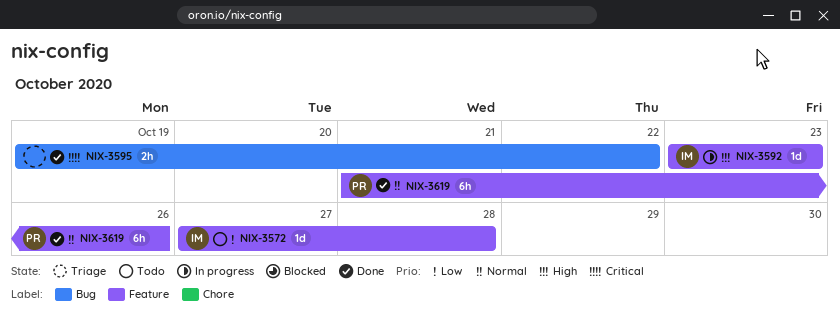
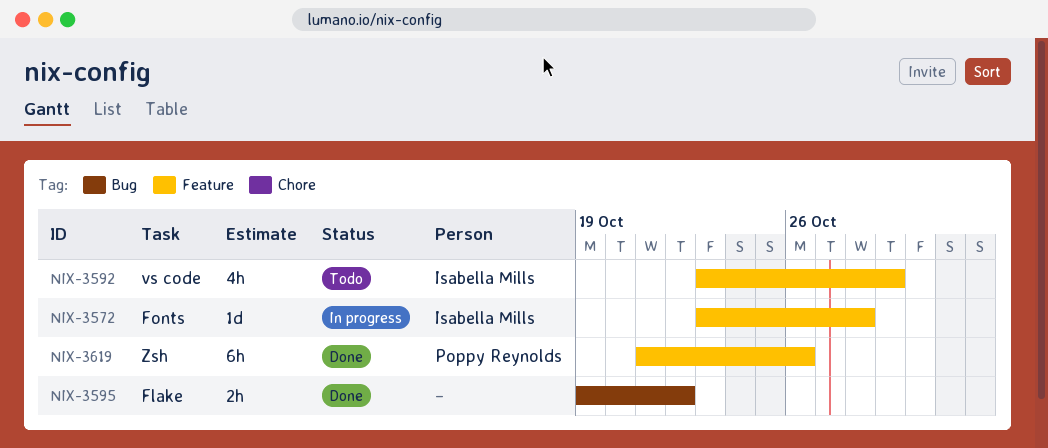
NIX-3572, status: Todo -> In progress
NIX-3572, start: Oct 27 -> Oct 23
NIX-3592, status: In progress -> Todo
NIX-3592, estimate: 1d -> 4h
NIX-3592, due: Oct 23 -> Oct 29

